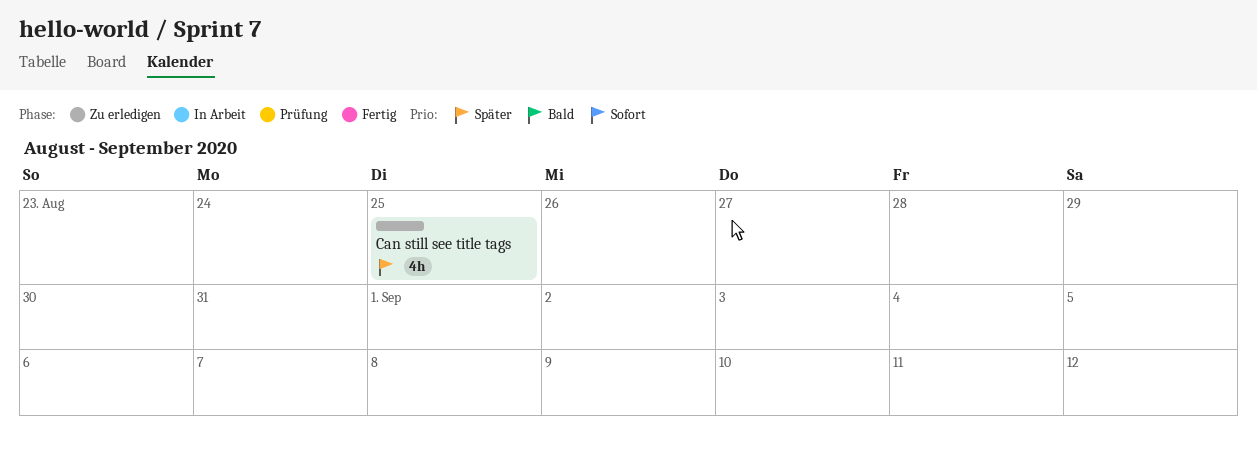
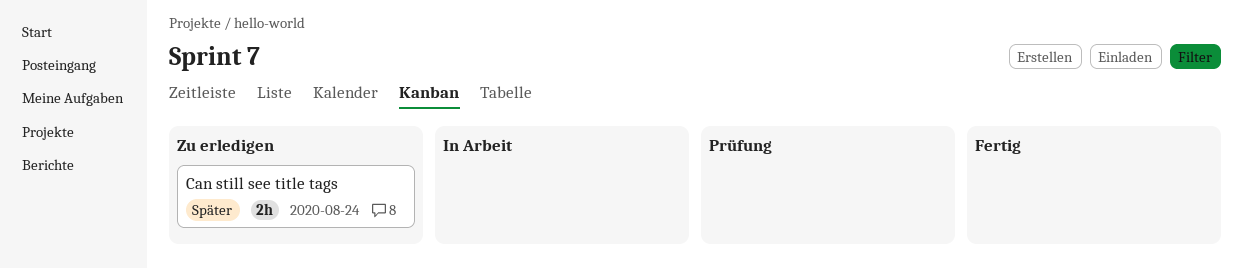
Can still see title tags, estimate: 4h -> 2h
Can still see title tags, due: Aug 25 -> Aug 24

